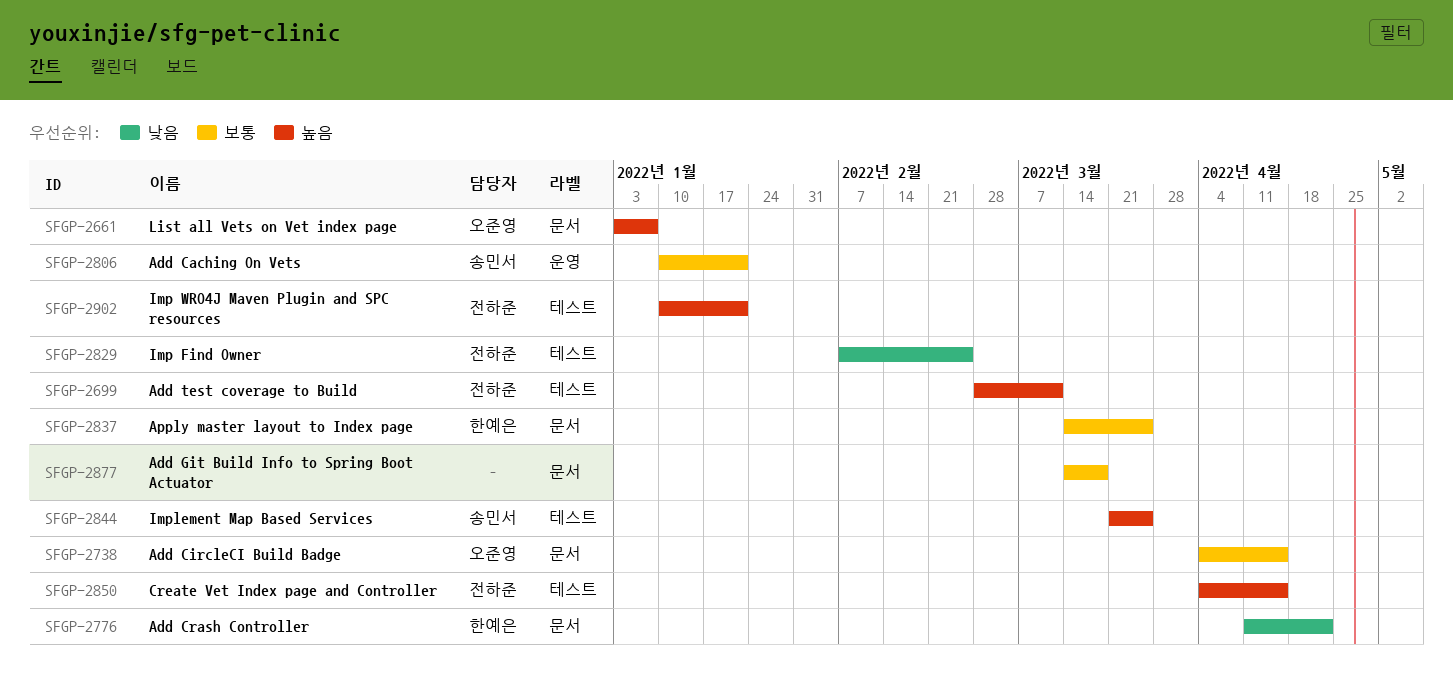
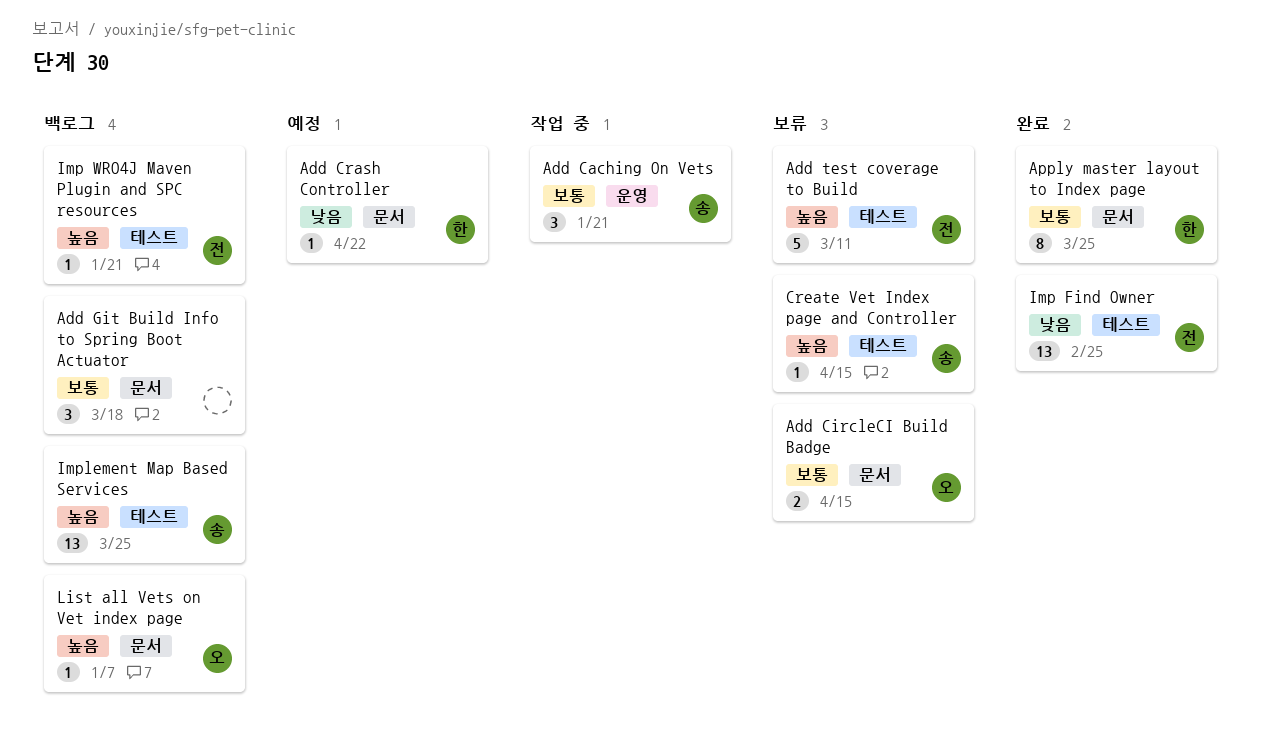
Create Vet Index page and Controller, owner: 전하준 -> 송민서

